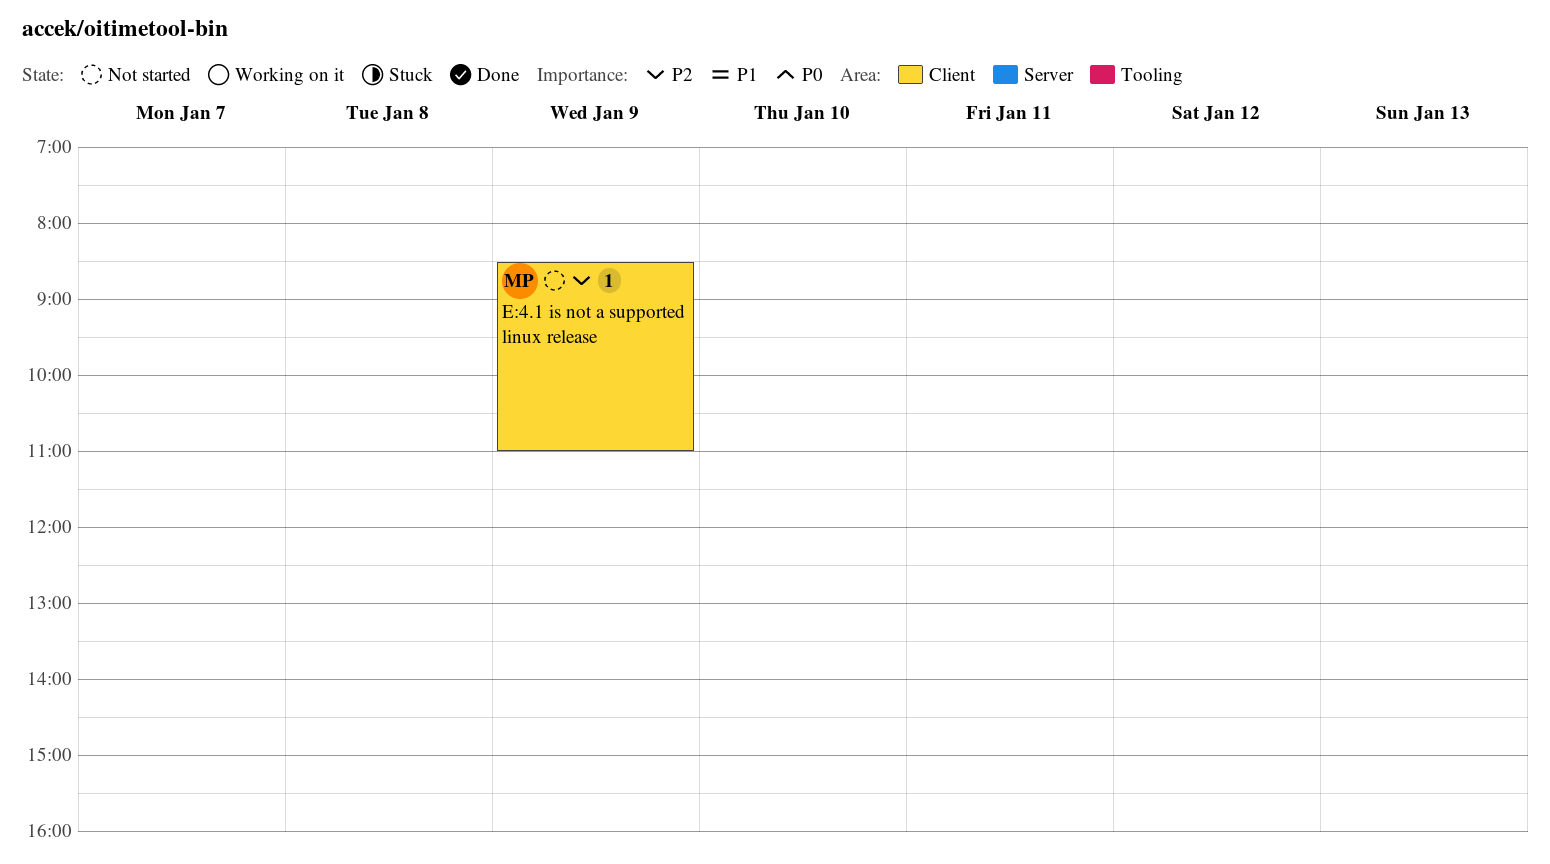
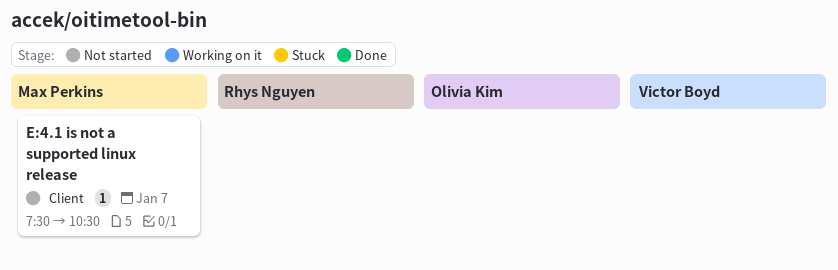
E:4.1 is not a supported linux release, day: Jan 9 -> Jan 7
E:4.1 is not a supported linux release, begins: 08:30 -> 07:30
E:4.1 is not a supported linux release, ends: 11:00 -> 10:30

